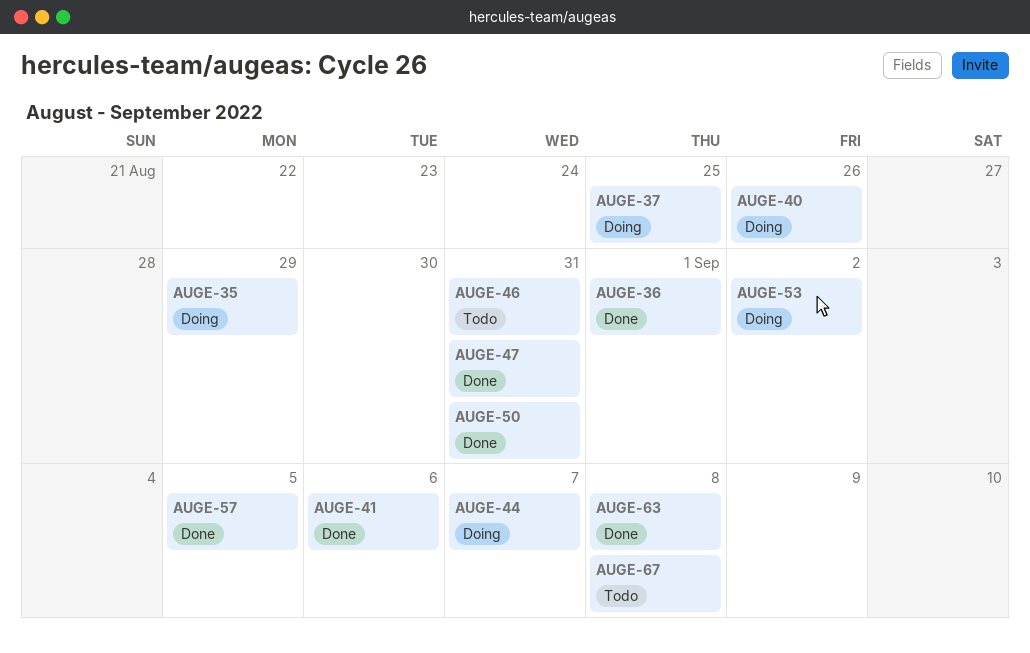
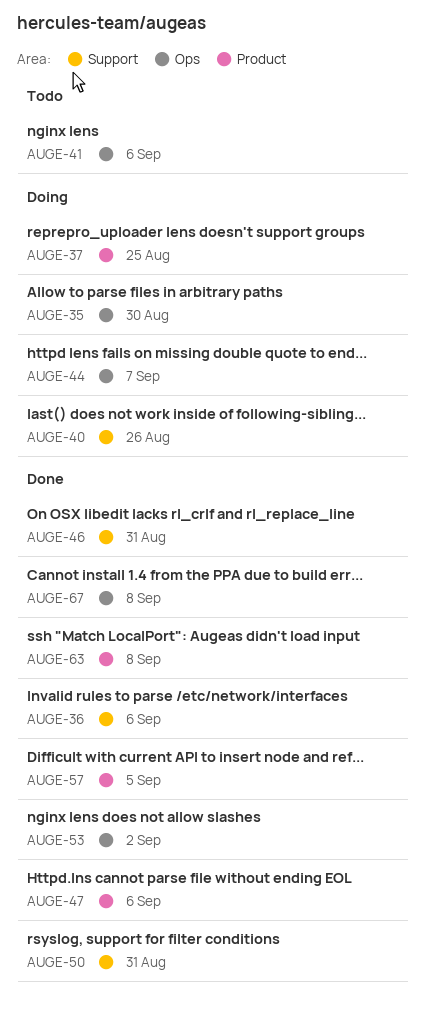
AUGE-35, due: Aug 29 -> Aug 30
AUGE-36, due: Sep 1 -> Sep 6
AUGE-41, status: Done -> Todo
AUGE-46, status: Todo -> Done
AUGE-47, due: Aug 31 -> Sep 6
AUGE-53, status: Doing -> Done
AUGE-67, status: Todo -> Done

